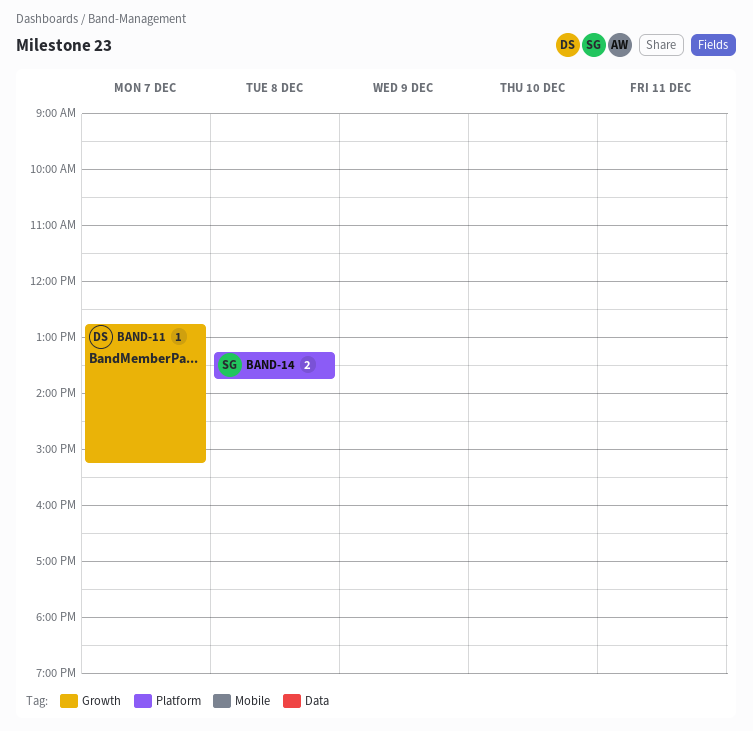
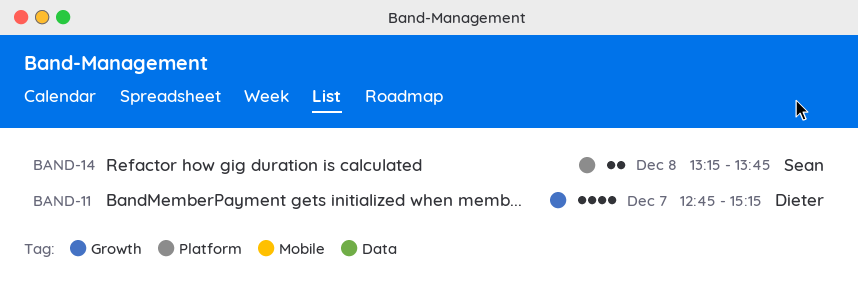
BAND-11, estimate: 1 -> 4

